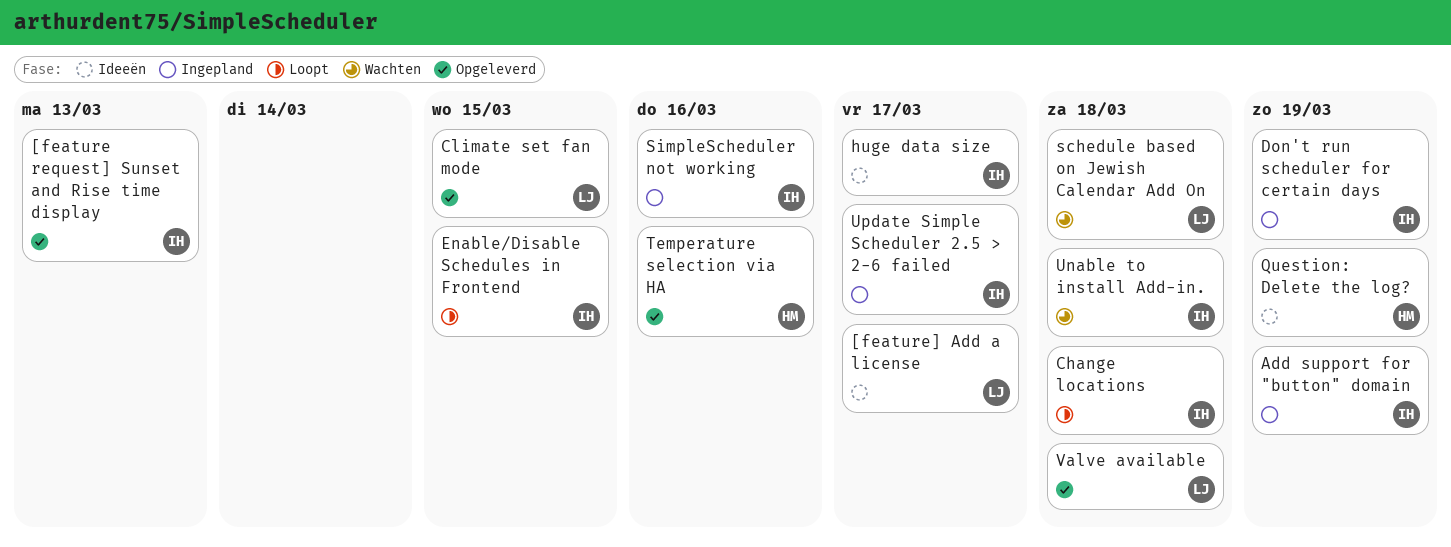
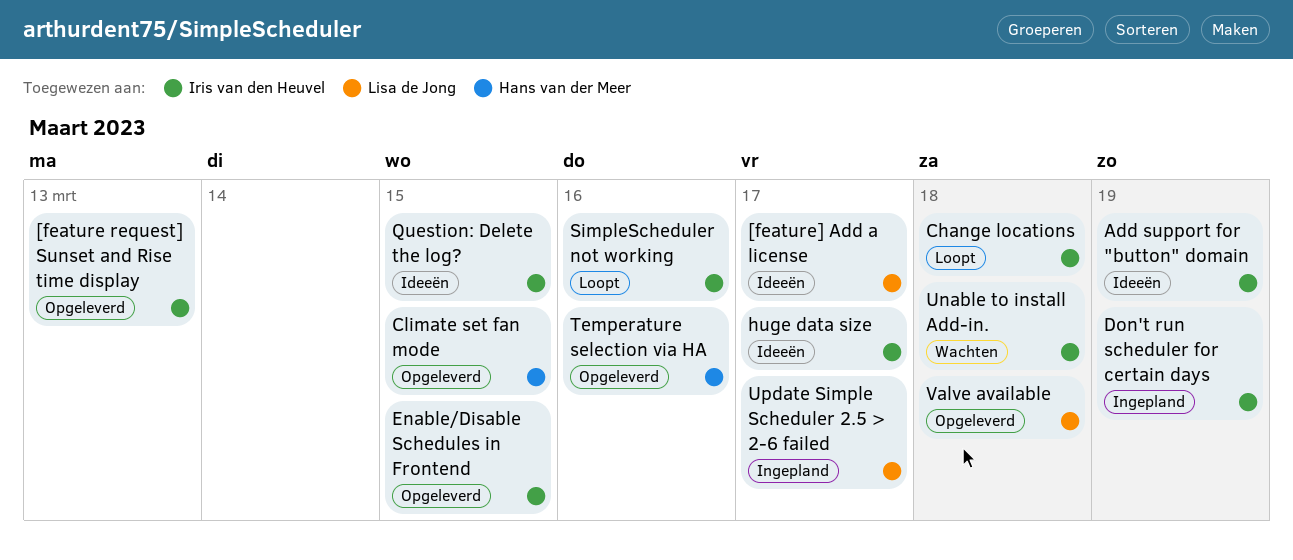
Add support for "button" domain, status: Ingepland -> Ideeën
Climate set fan mode, owner: Lisa de Jong -> Hans van der Meer
Enable/Disable Schedules in Frontend, status: Loopt -> Opgeleverd
Question: Delete the log?, owner: Hans van der Meer -> Iris van den Heuvel
Question: Delete the log?, due: Mar 19 -> Mar 15
schedule based on Jewish Calendar Add On: present -> none
SimpleScheduler not working, status: Ingepland -> Loopt
Update Simple Scheduler 2.5 > 2-6 failed, owner: Iris van den Heuvel -> Lisa de Jong

